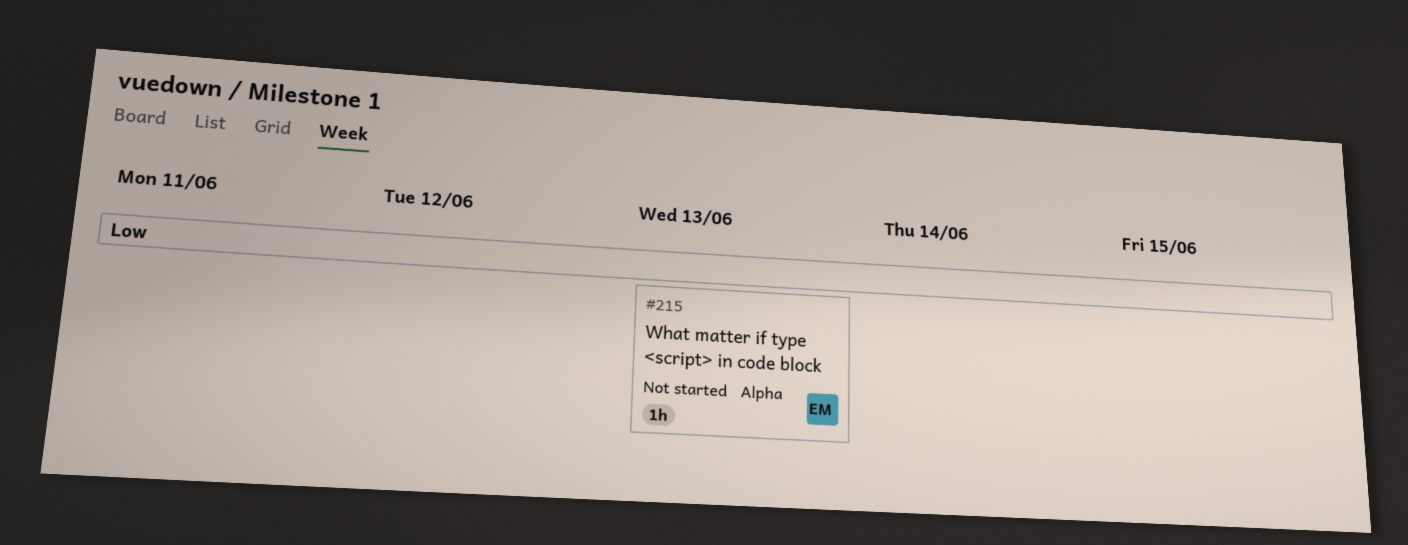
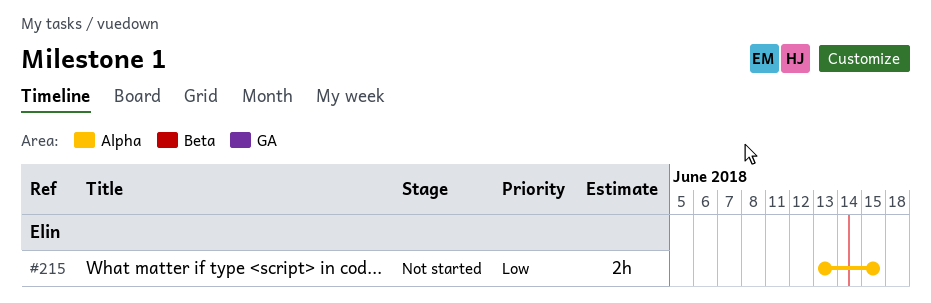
#215, estimate: 1h -> 2h
#215, due: Jun 13 -> Jun 15

